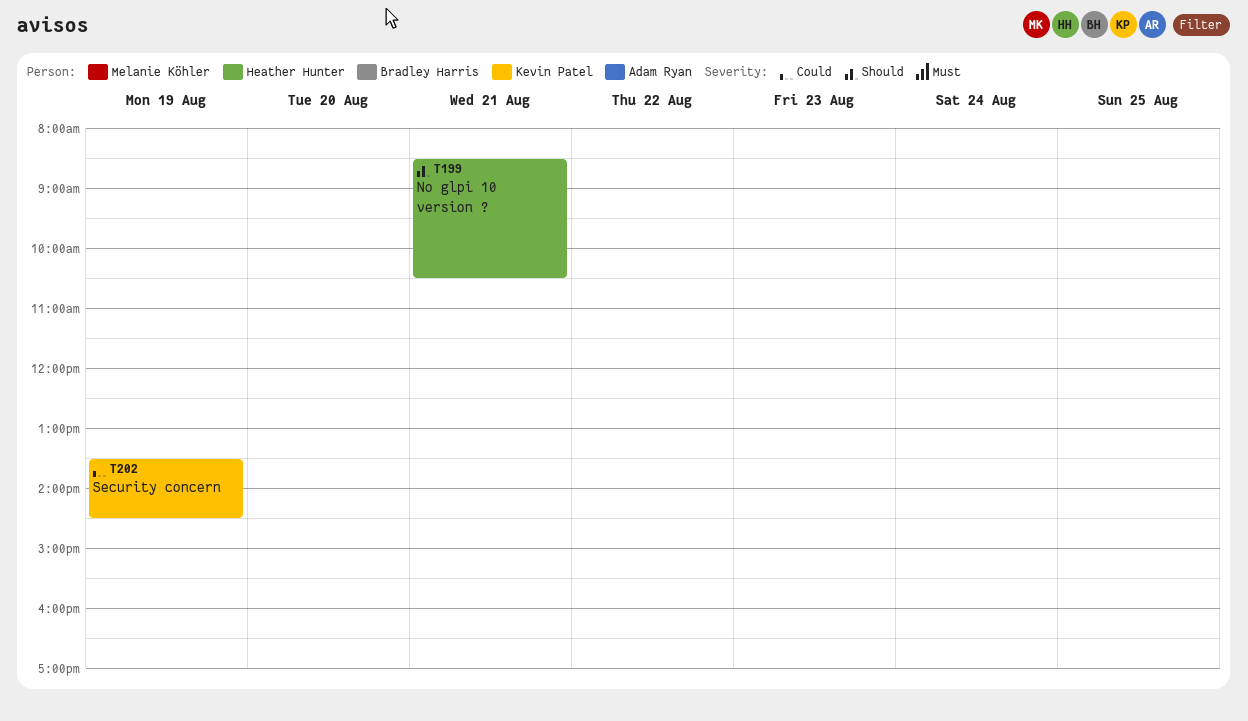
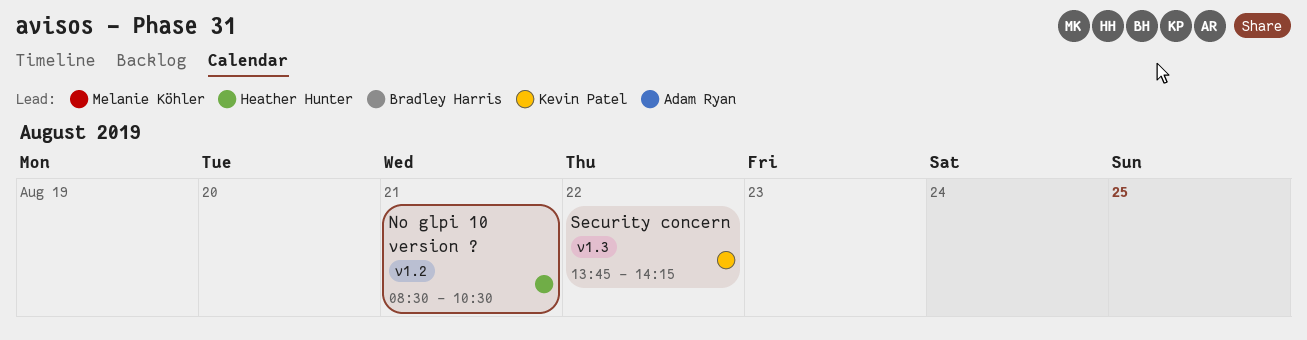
Security concern, day: Aug 19 -> Aug 22
Security concern, begins: 13:30 -> 13:45
Security concern, ends: 14:30 -> 14:15

